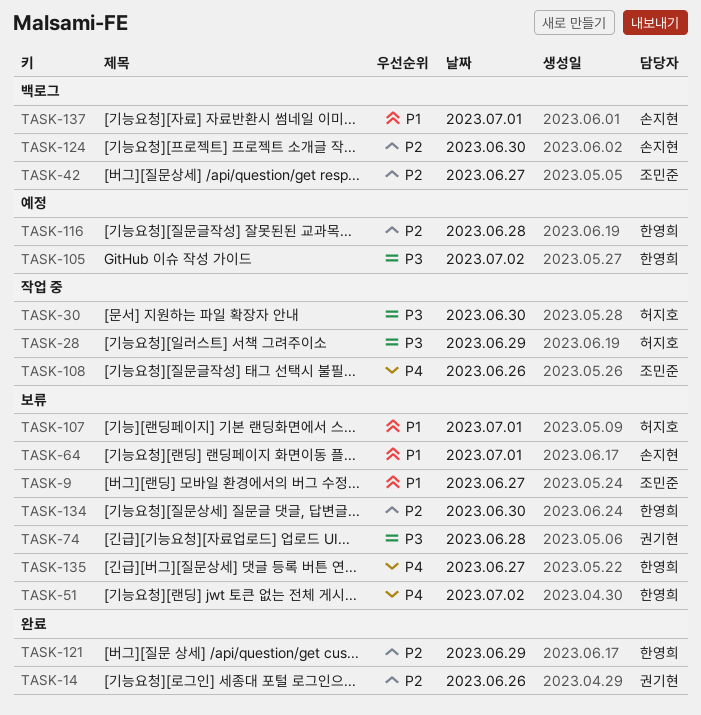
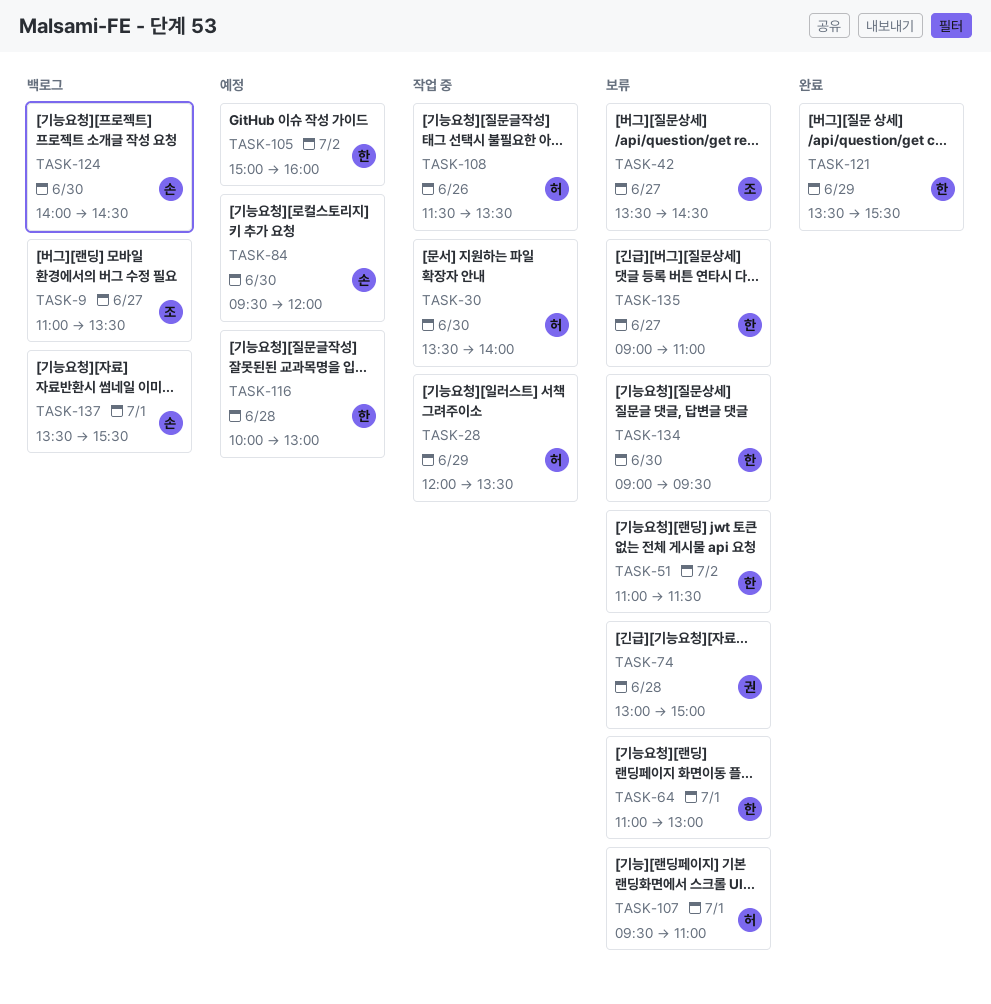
TASK-9, status: 보류 -> 백로그
TASK-14: present -> none
TASK-42, status: 백로그 -> 보류
TASK-64, owner: 손지현 -> 한영희
TASK-84: none -> present
TASK-108, owner: 조민준 -> 허지호

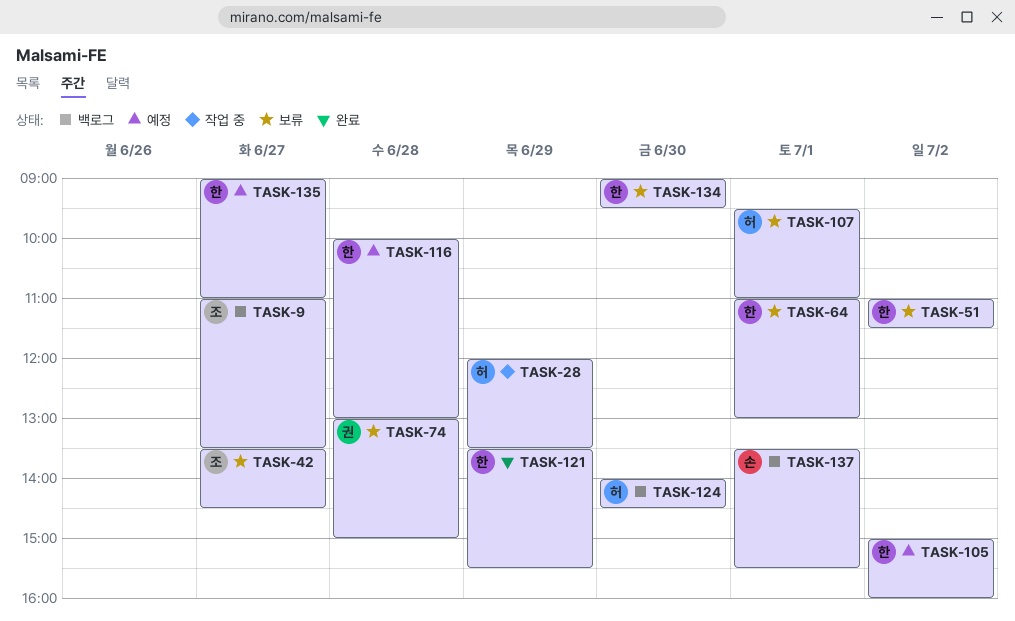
TASK-30: present -> none
TASK-84: present -> none
TASK-108: present -> none
TASK-124, owner: 손 -> 허
TASK-135, status: 보류 -> 예정

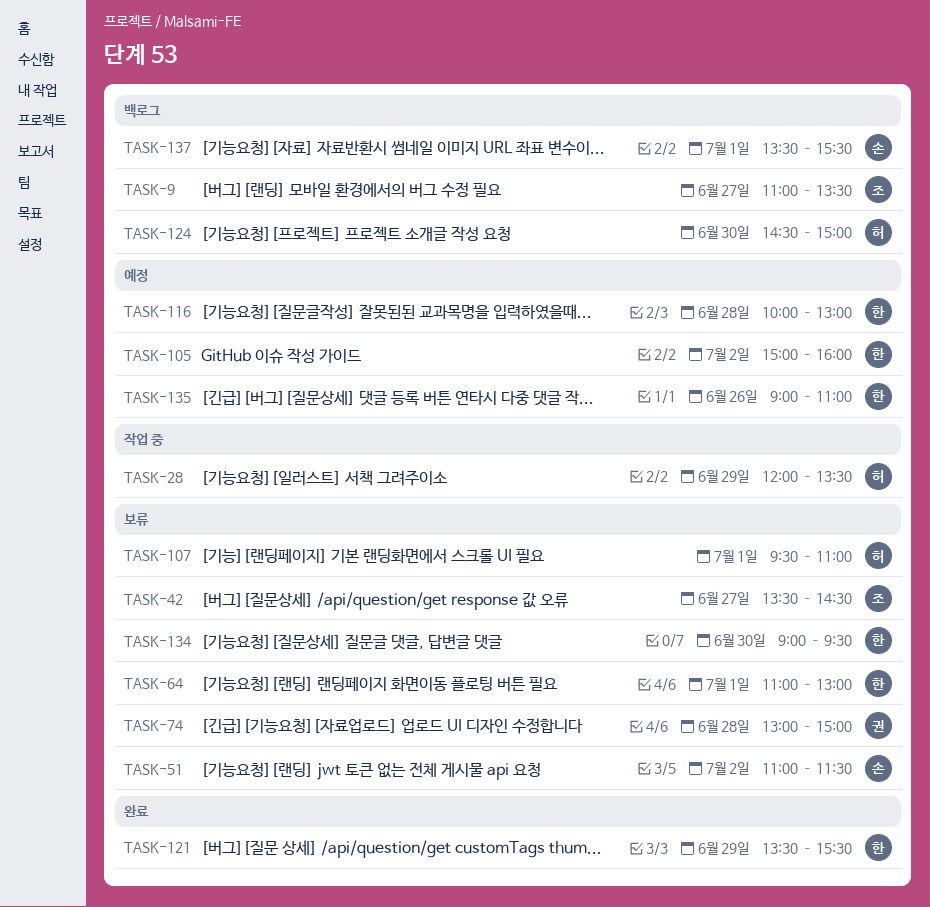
TASK-51, owner: 한 -> 손
TASK-124, begins: 14:00 -> 14:30
TASK-124, ends: 14:30 -> 15:00
TASK-135, day: Jun 27 -> Jun 26

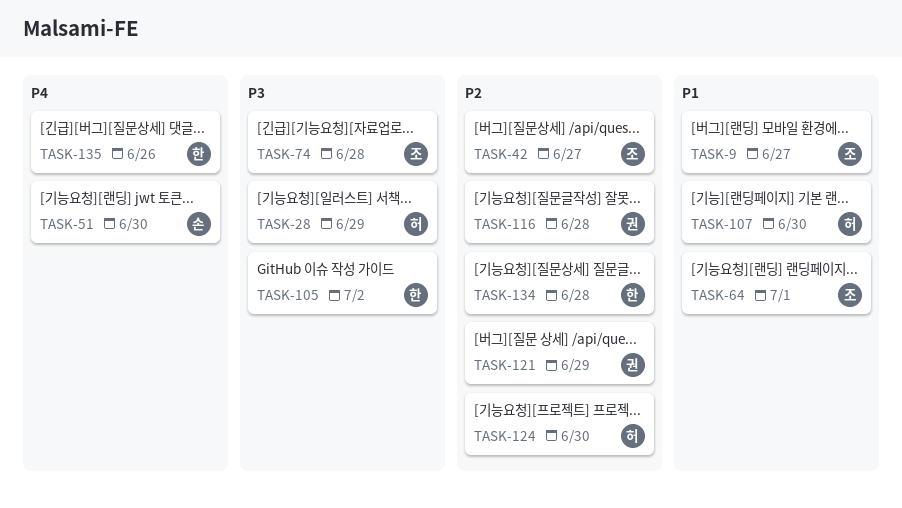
TASK-51, day: Jul 2 -> Jun 30
TASK-64, owner: 한 -> 조
TASK-74, owner: 권 -> 조
TASK-107, day: Jul 1 -> Jun 30
TASK-116, owner: 한 -> 권
TASK-121, owner: 한 -> 권
TASK-134, day: Jun 30 -> Jun 28
TASK-137: present -> none

